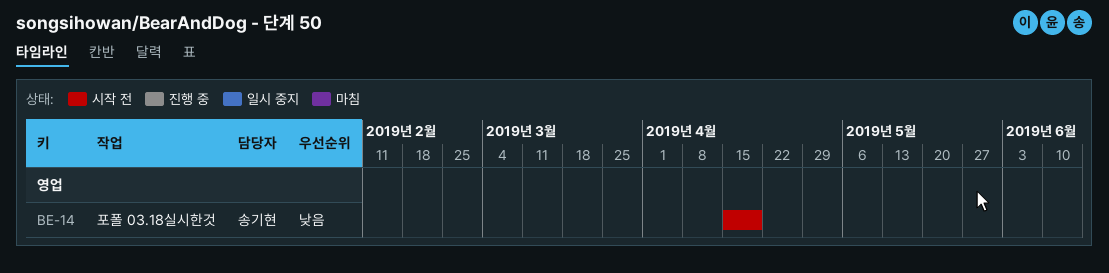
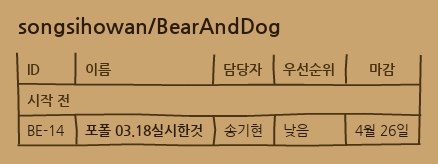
BE-14, due: Apr 19 -> Apr 26

